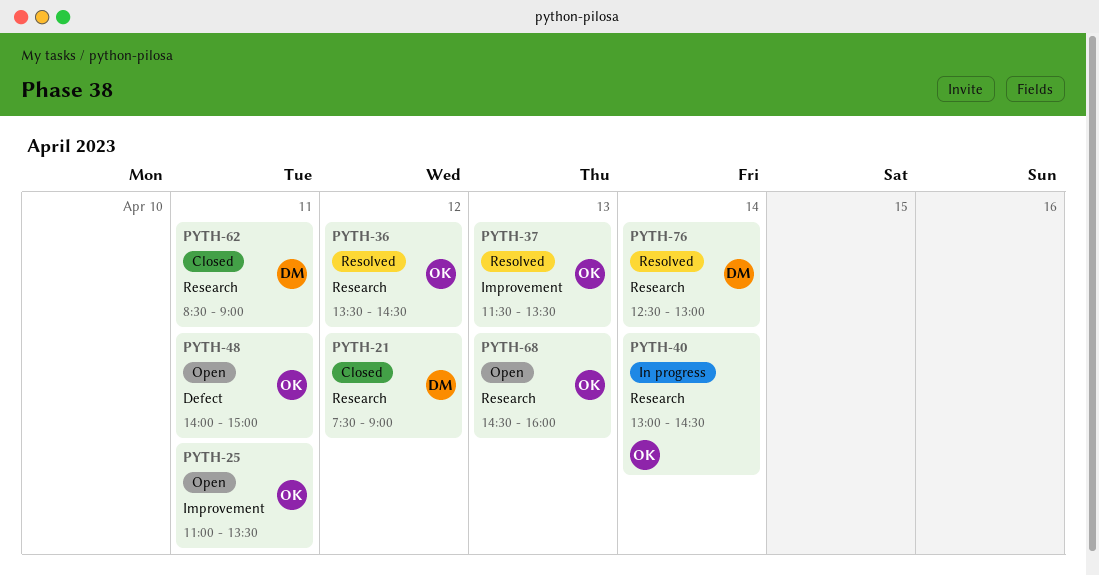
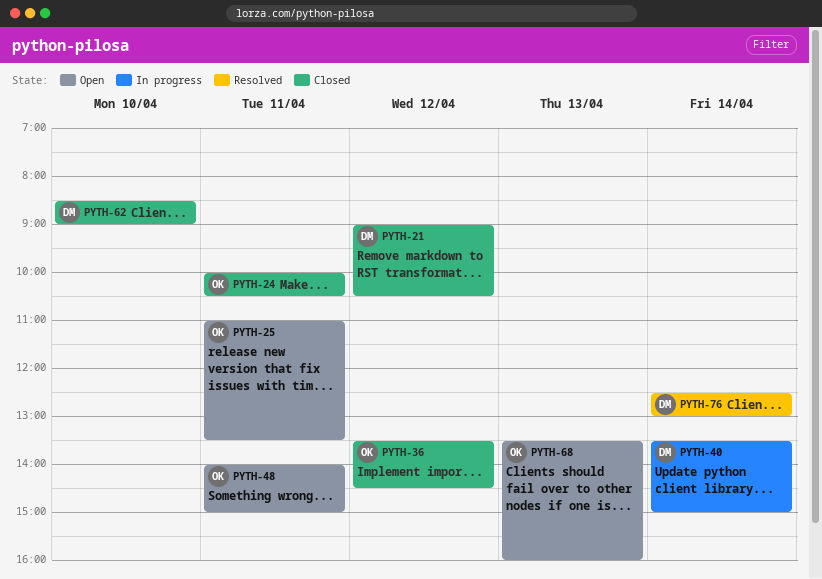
PYTH-21, begins: 07:30 -> 09:00
PYTH-21, ends: 09:00 -> 10:30
PYTH-24: none -> present
PYTH-36, status: Resolved -> Closed
PYTH-37: present -> none
PYTH-40, owner: OK -> DM
PYTH-40, begins: 13:00 -> 13:30
PYTH-40, ends: 14:30 -> 15:00
PYTH-62, day: Apr 11 -> Apr 10
PYTH-68, begins: 14:30 -> 13:30

